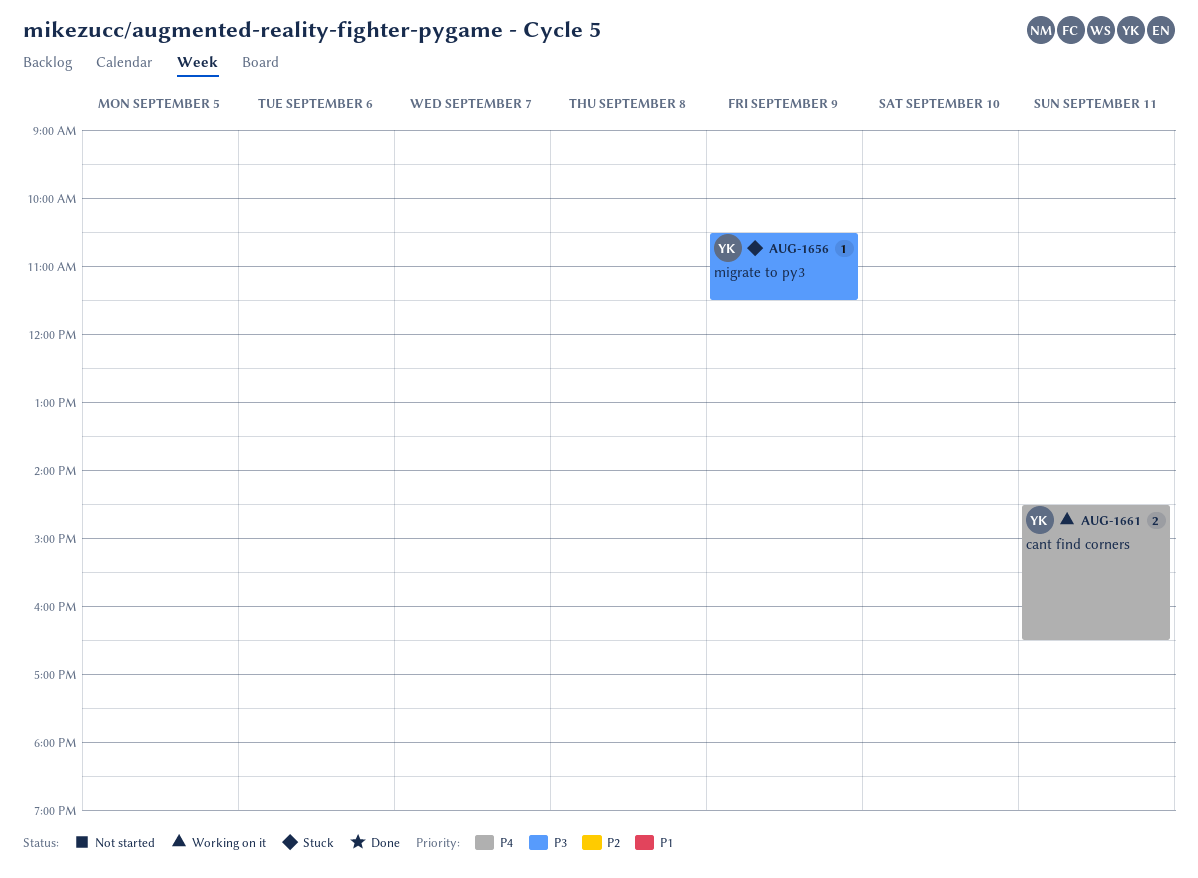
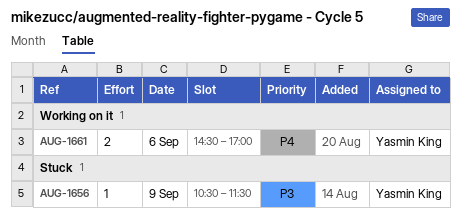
AUG-1661, day: Sep 11 -> Sep 6
AUG-1661, ends: 16:30 -> 17:00

